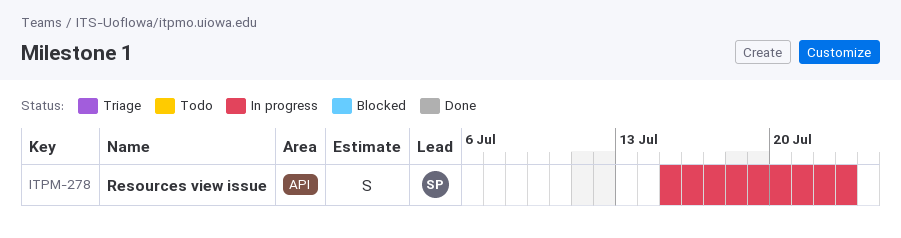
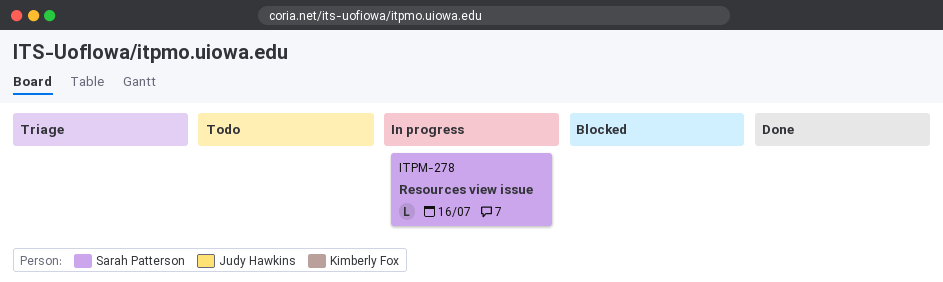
ITPM-278, estimate: S -> L
ITPM-278, due: Jul 23 -> Jul 16

